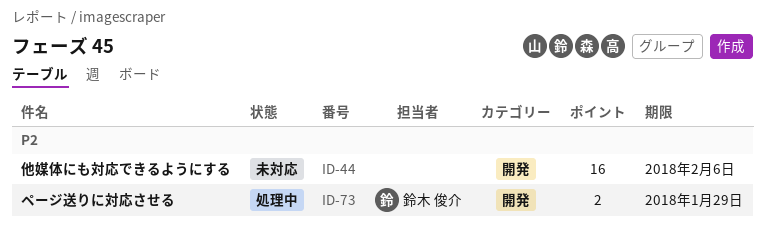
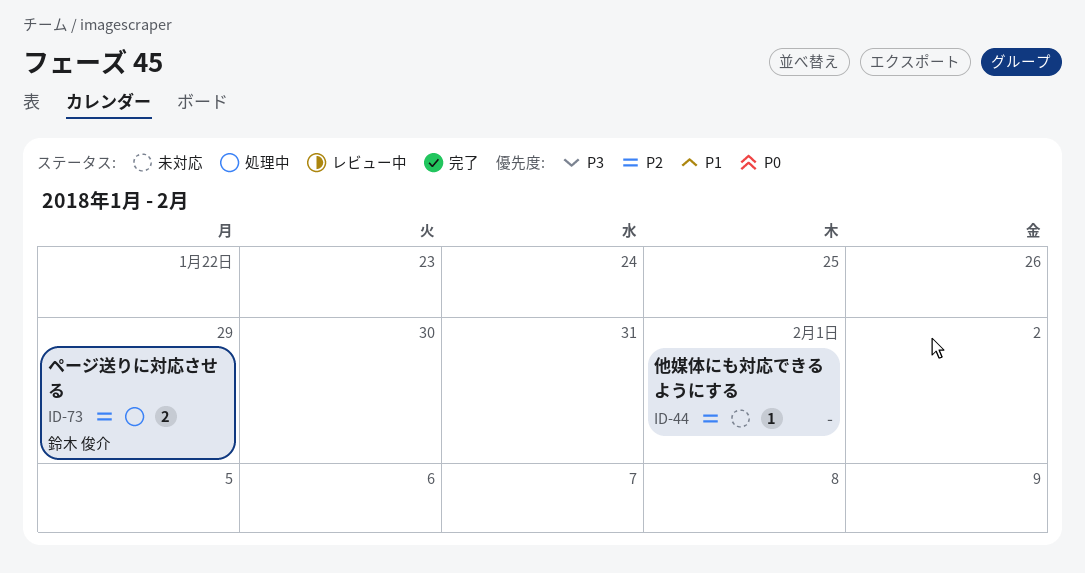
ID-44, estimate: 16 -> 1
ID-44, due: Feb 6 -> Feb 1

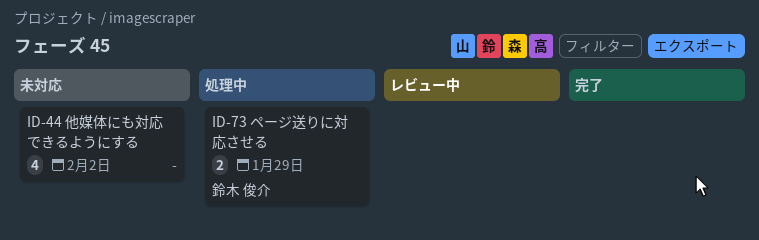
ID-44, estimate: 1 -> 4
ID-44, due: Feb 1 -> Feb 2

